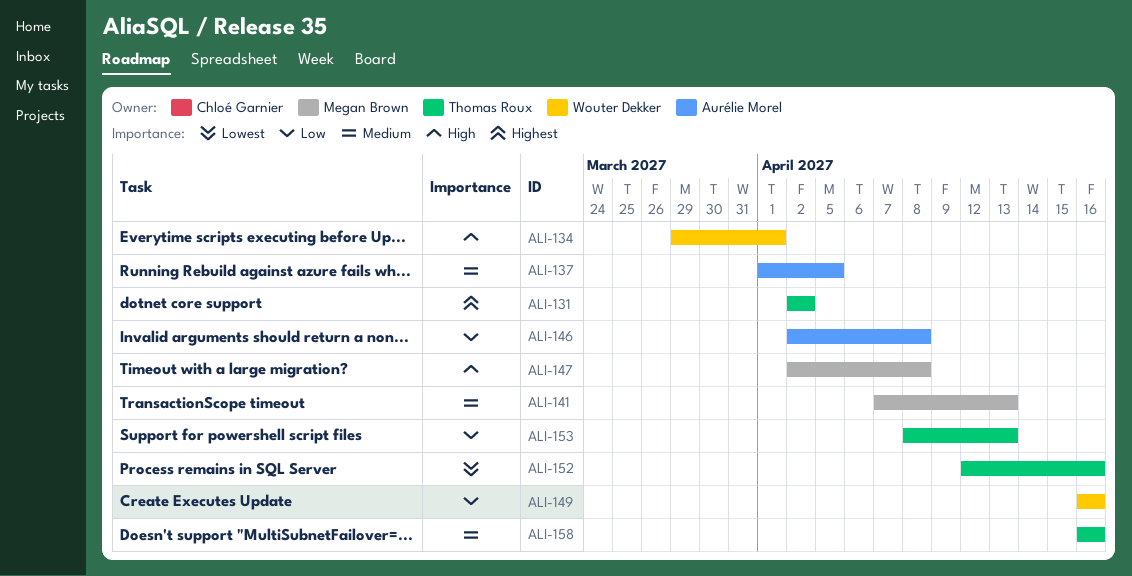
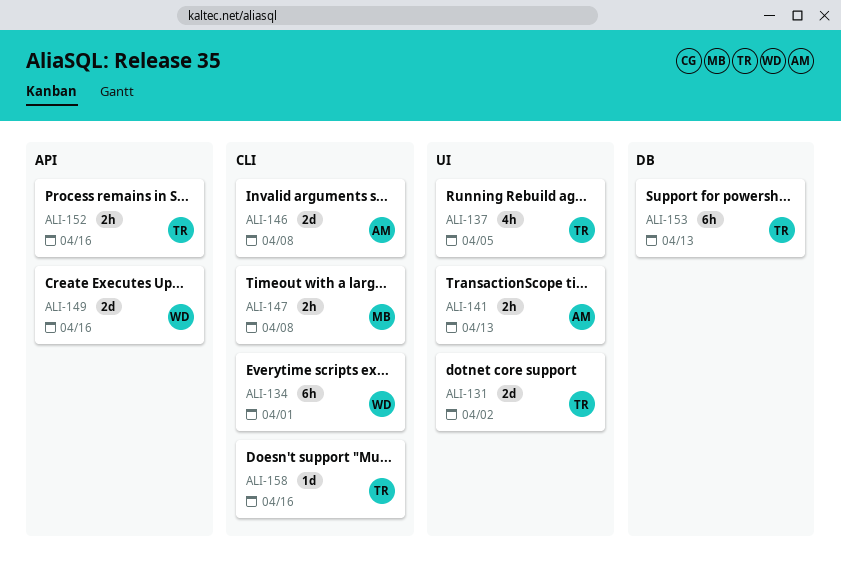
ALI-137, owner: Aurélie Morel -> Thomas Roux
ALI-141, owner: Megan Brown -> Aurélie Morel

